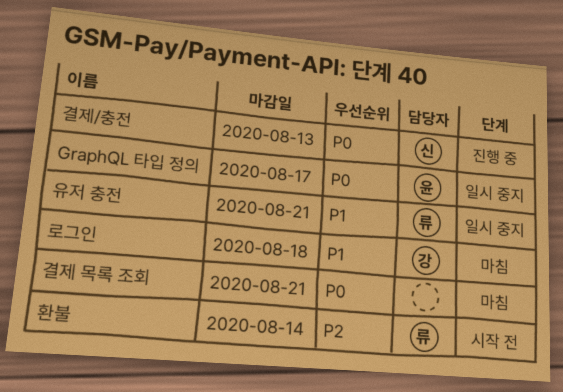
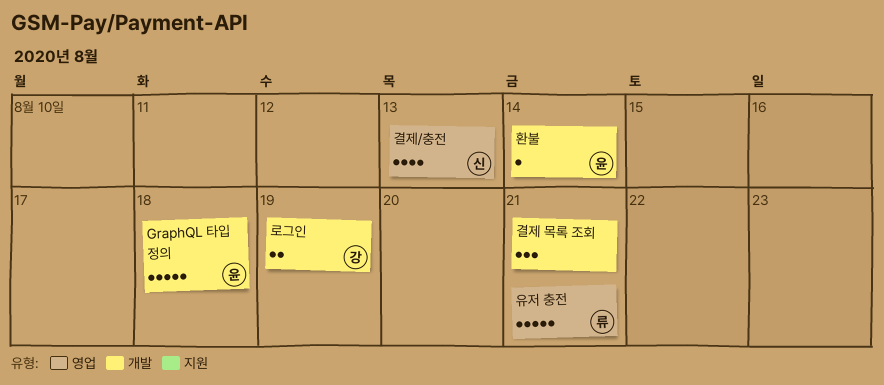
GraphQL 타입 정의, due: Aug 17 -> Aug 18
로그인, due: Aug 18 -> Aug 19
환불, owner: 류 -> 윤

